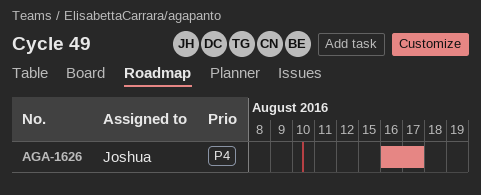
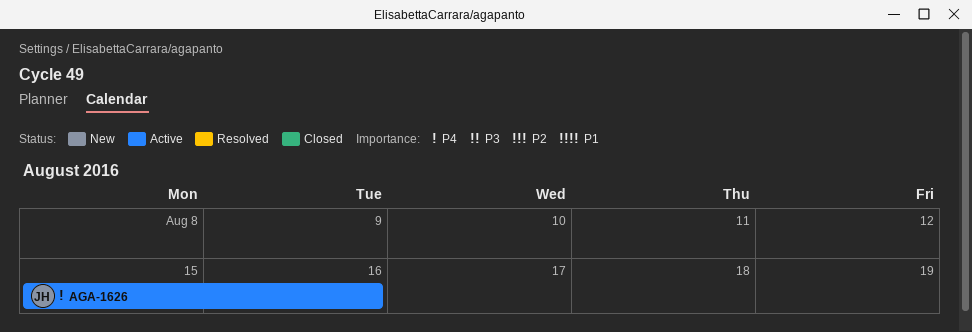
AGA-1626, start: Aug 16 -> Aug 15
AGA-1626, due: Aug 17 -> Aug 16

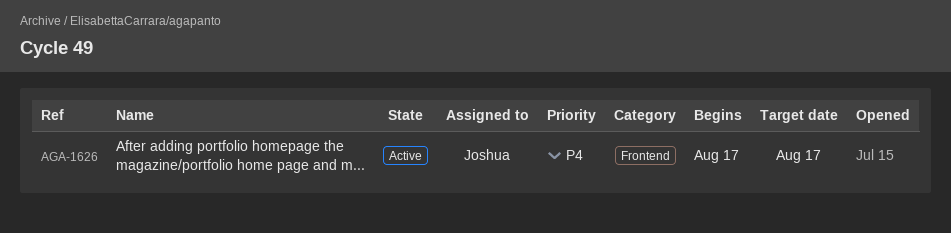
AGA-1626, start: Aug 15 -> Aug 17
AGA-1626, due: Aug 16 -> Aug 17

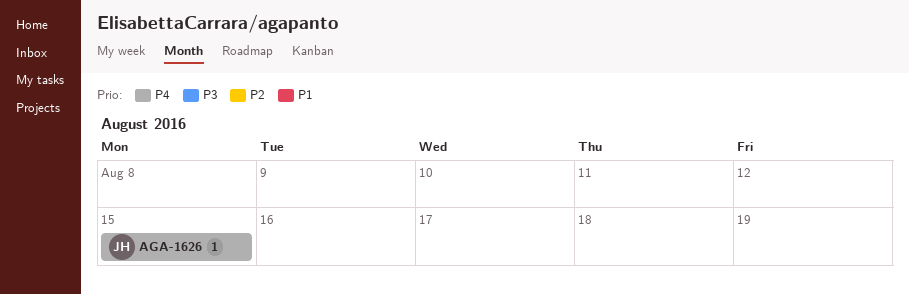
AGA-1626, start: Aug 17 -> Aug 15
AGA-1626, due: Aug 17 -> Aug 15

